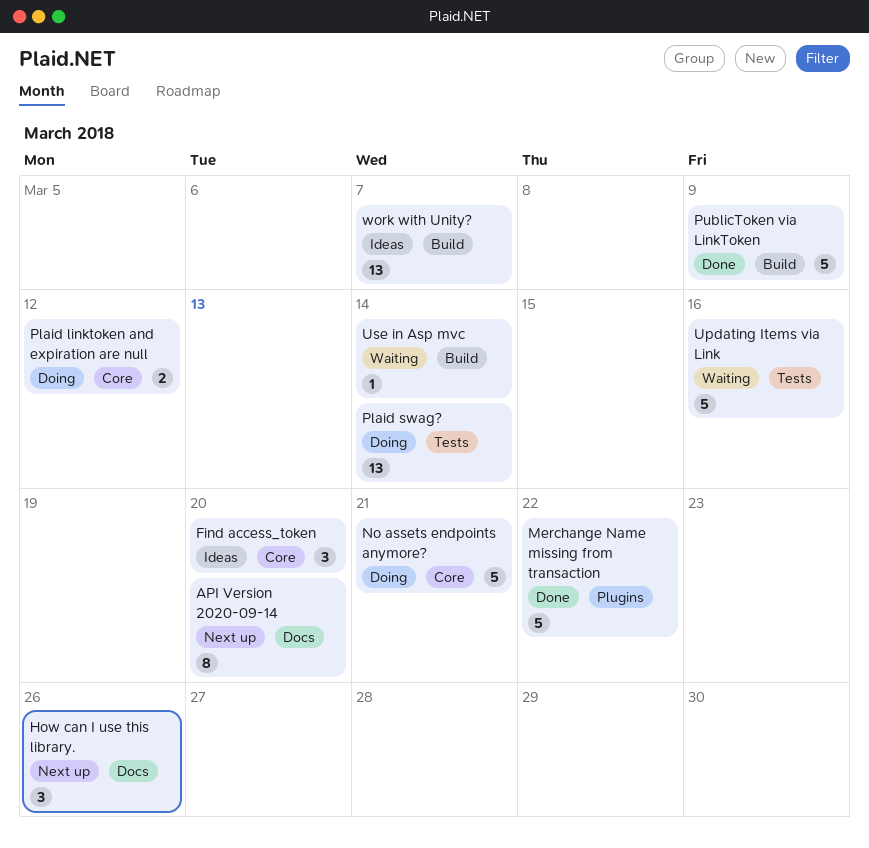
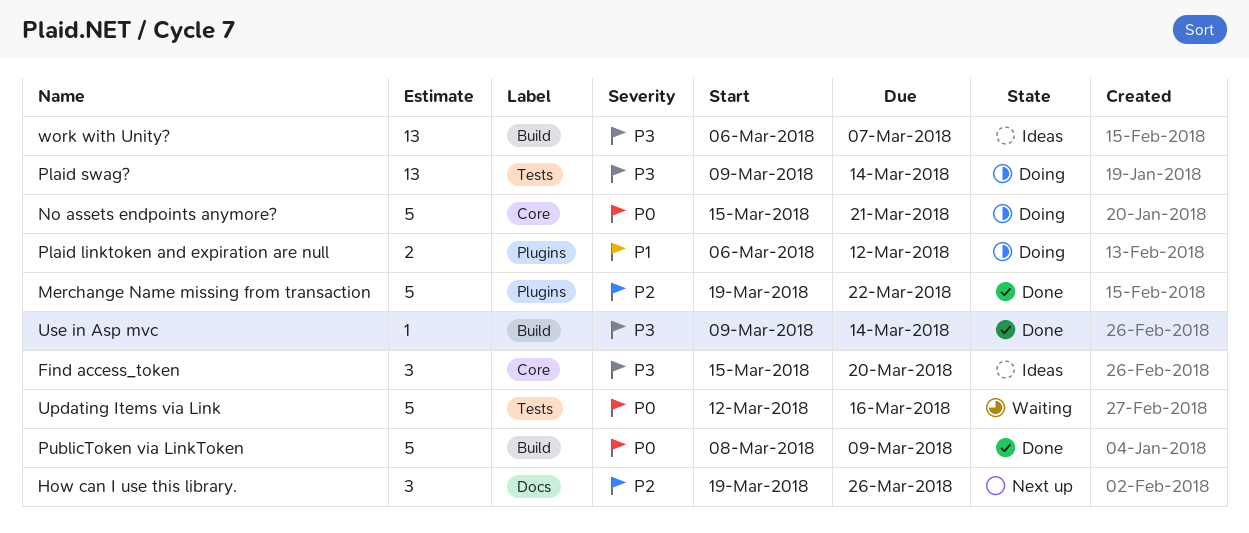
API Version 2020-09-14: present -> none
Plaid linktoken and expiration are null, label: Core -> Plugins
Use in Asp mvc, status: Waiting -> Done

